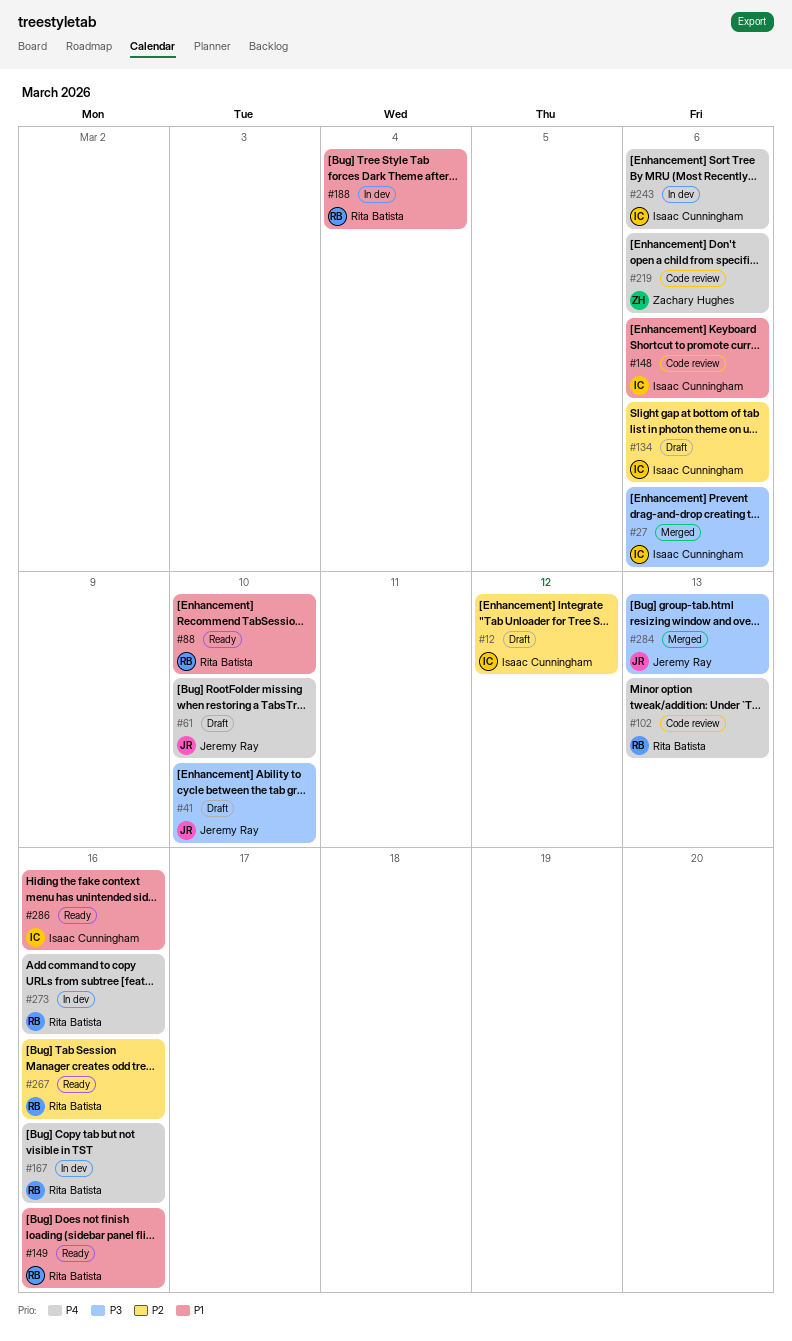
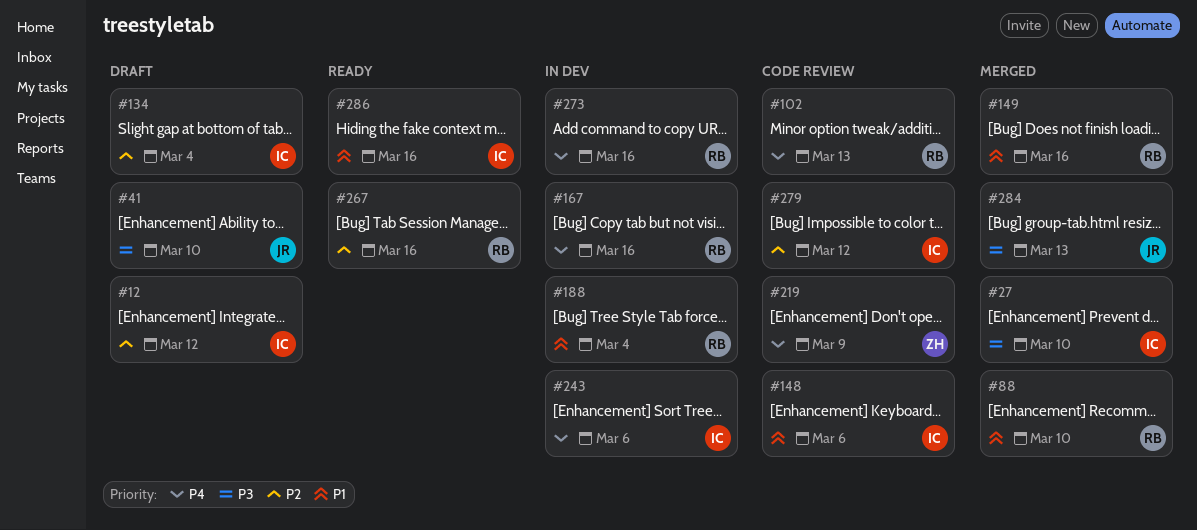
#27, due: Mar 6 -> Mar 10
#61: present -> none
#88, status: Ready -> Merged
#134, due: Mar 6 -> Mar 4
#149, status: Ready -> Merged
#219, due: Mar 6 -> Mar 9
#279: none -> present

